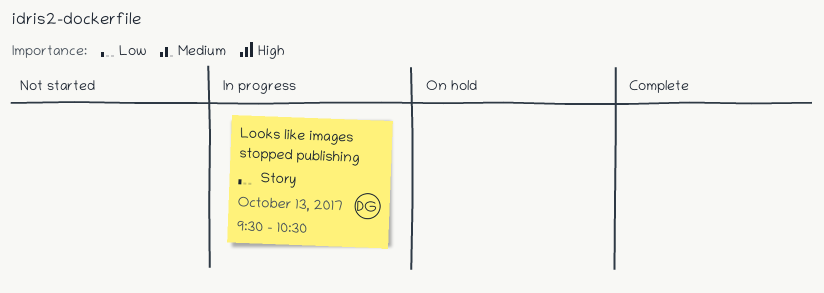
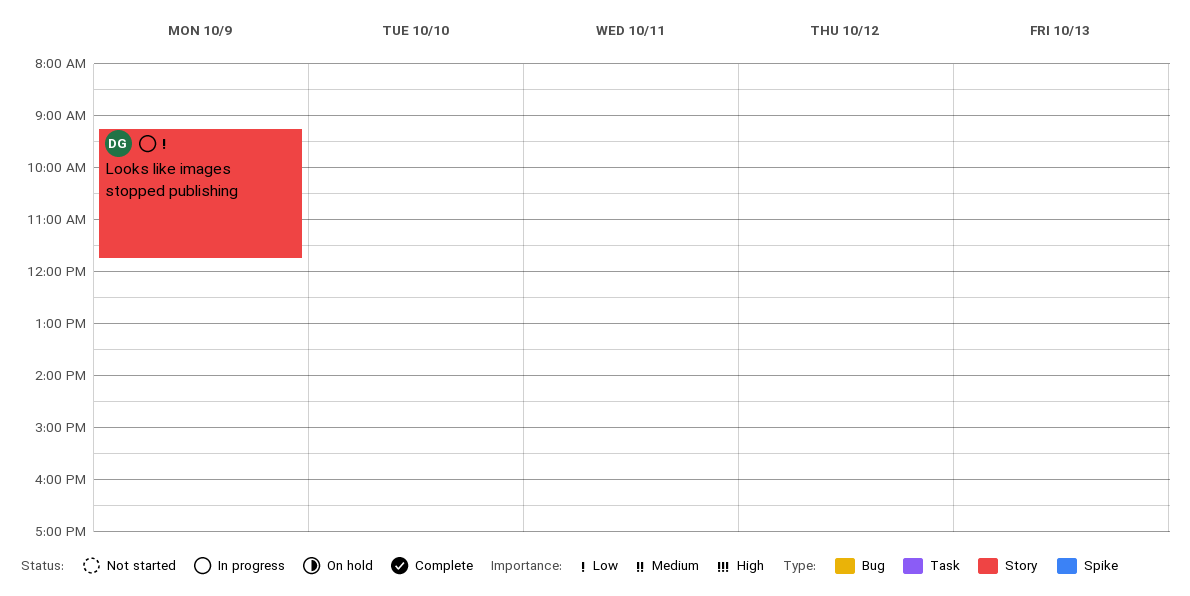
Looks like images stopped publishing, day: Oct 13 -> Oct 9
Looks like images stopped publishing, begins: 09:30 -> 09:15
Looks like images stopped publishing, ends: 10:30 -> 11:45

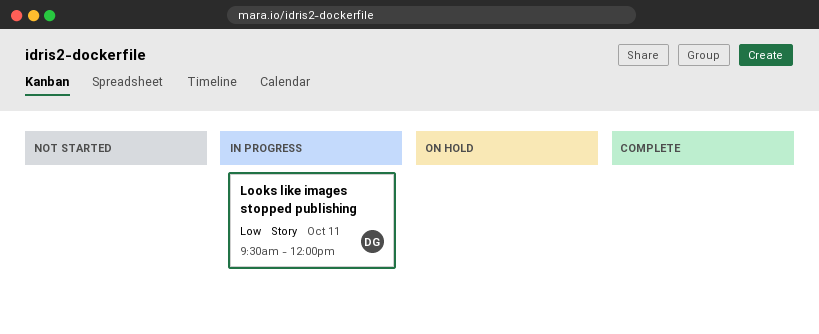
Looks like images stopped publishing, day: Oct 9 -> Oct 11
Looks like images stopped publishing, begins: 09:15 -> 09:30
Looks like images stopped publishing, ends: 11:45 -> 12:00

